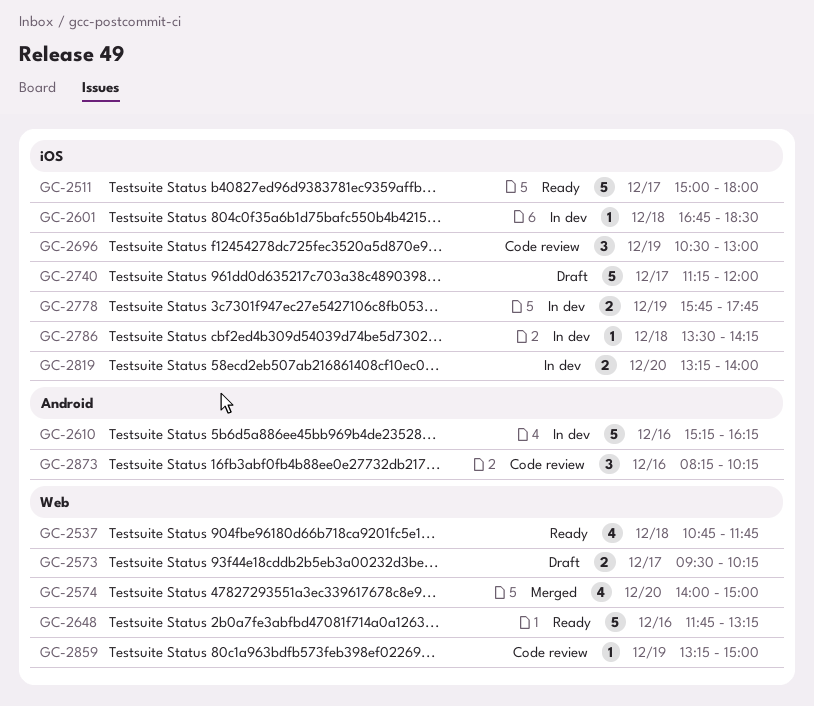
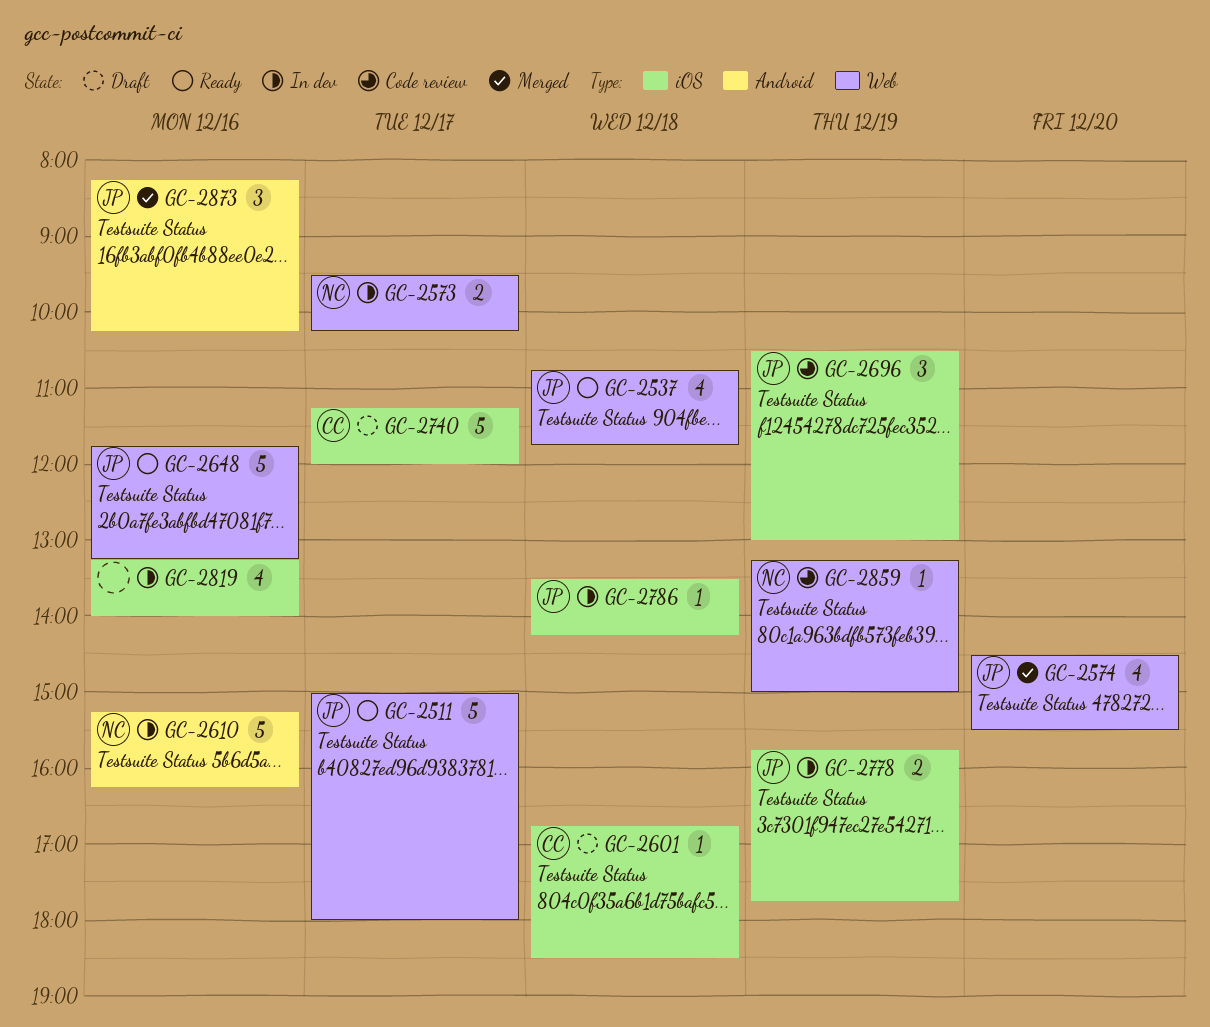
GC-2511, label: iOS -> Web
GC-2573, status: Draft -> In dev
GC-2574, begins: 14:00 -> 14:30
GC-2574, ends: 15:00 -> 15:30
GC-2601, status: In dev -> Draft
GC-2819, estimate: 2 -> 4
GC-2819, day: Dec 20 -> Dec 16
GC-2873, status: Code review -> Merged

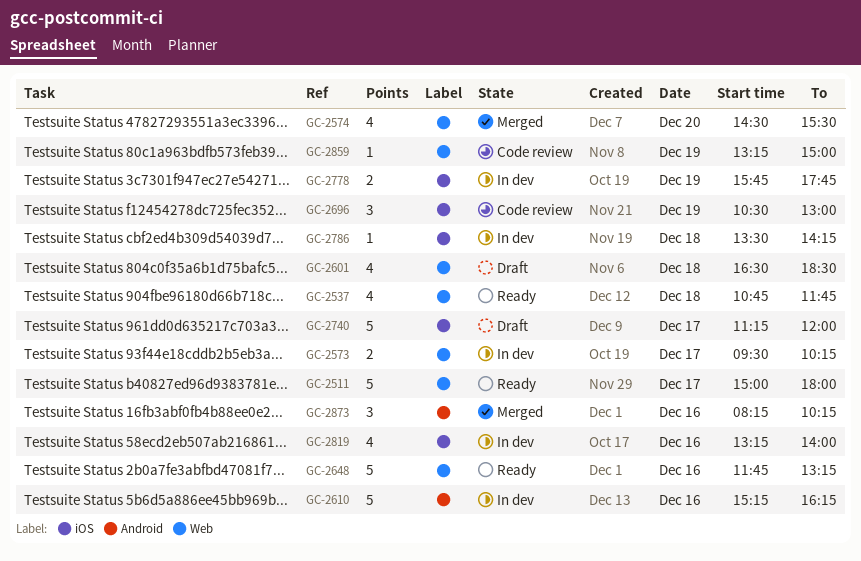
GC-2601, label: iOS -> Web
GC-2601, estimate: 1 -> 4
GC-2601, begins: 16:45 -> 16:30

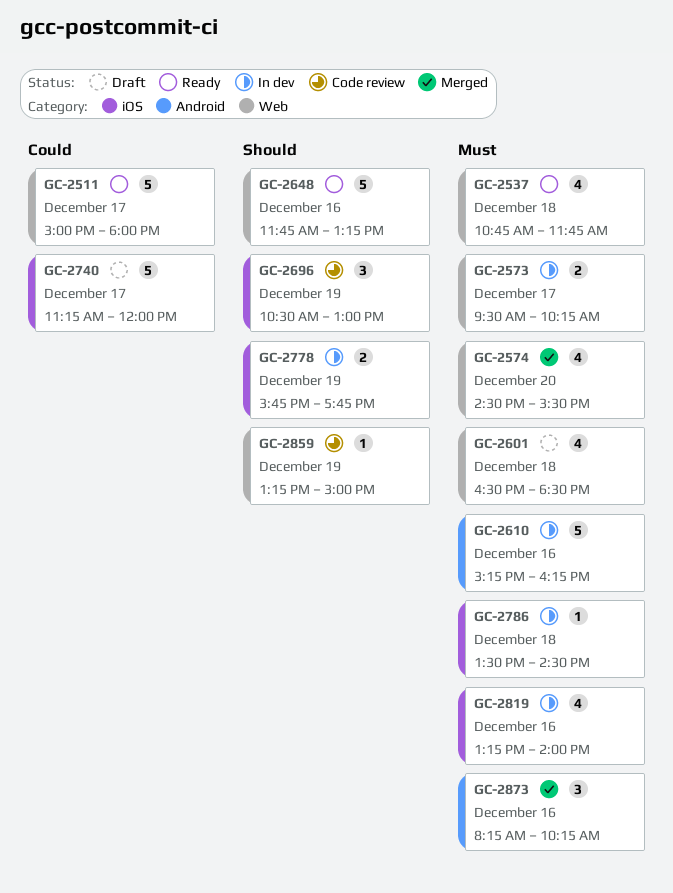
GC-2786, ends: 14:15 -> 14:30

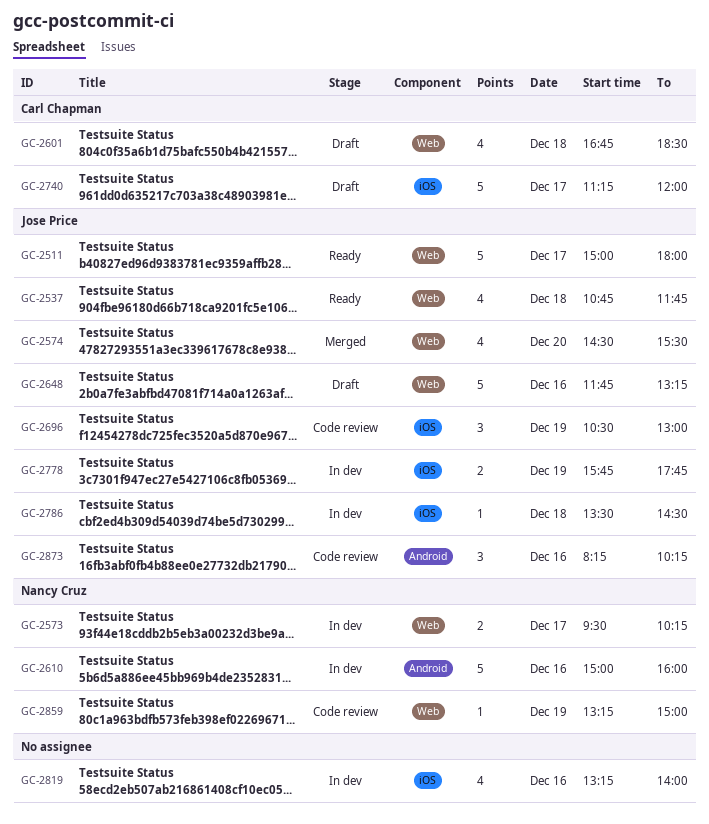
GC-2601, begins: 16:30 -> 16:45
GC-2610, begins: 15:15 -> 15:00
GC-2610, ends: 16:15 -> 16:00
GC-2648, status: Ready -> Draft
GC-2873, status: Merged -> Code review

